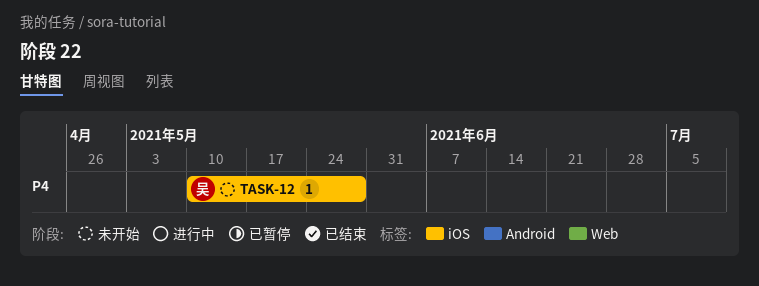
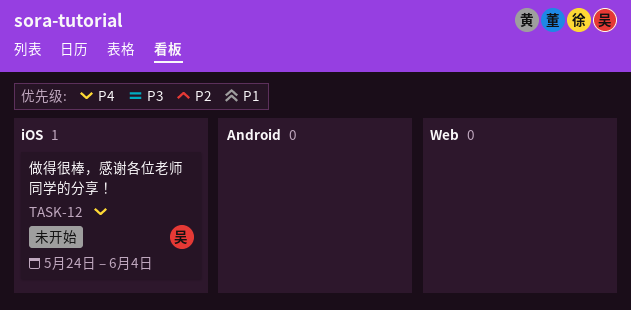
TASK-12, start: May 10 -> May 24
TASK-12, due: May 28 -> Jun 4

